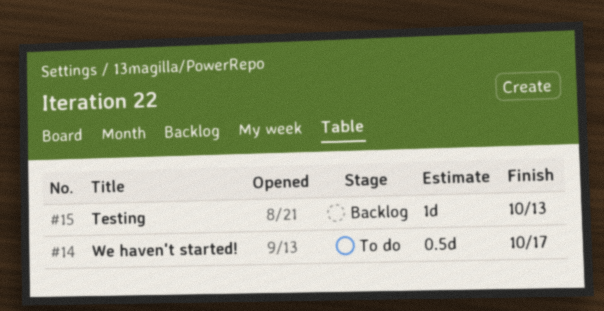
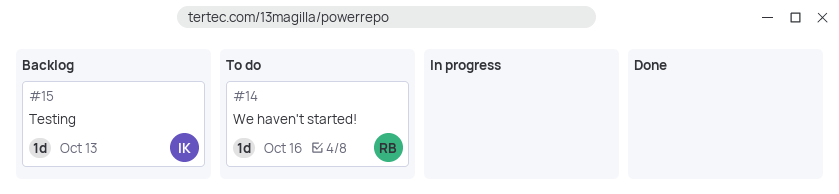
#14, estimate: 0.5d -> 1d
#14, due: Oct 17 -> Oct 16

